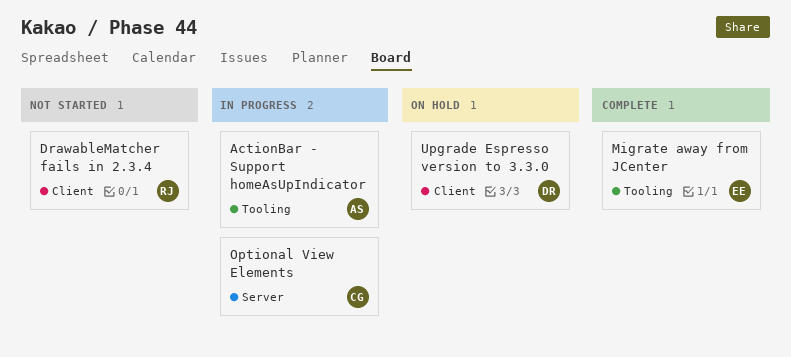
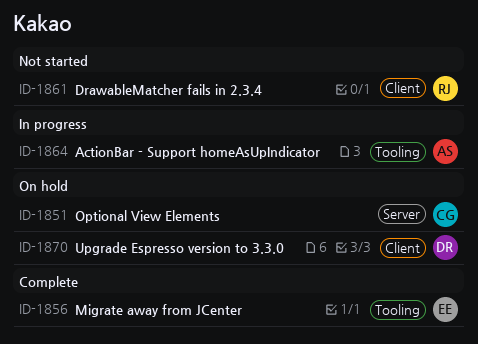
Optional View Elements, status: In progress -> On hold

